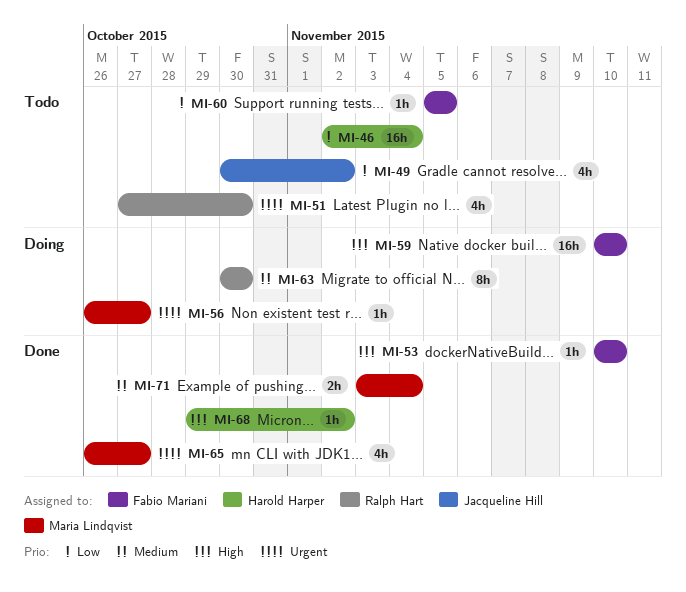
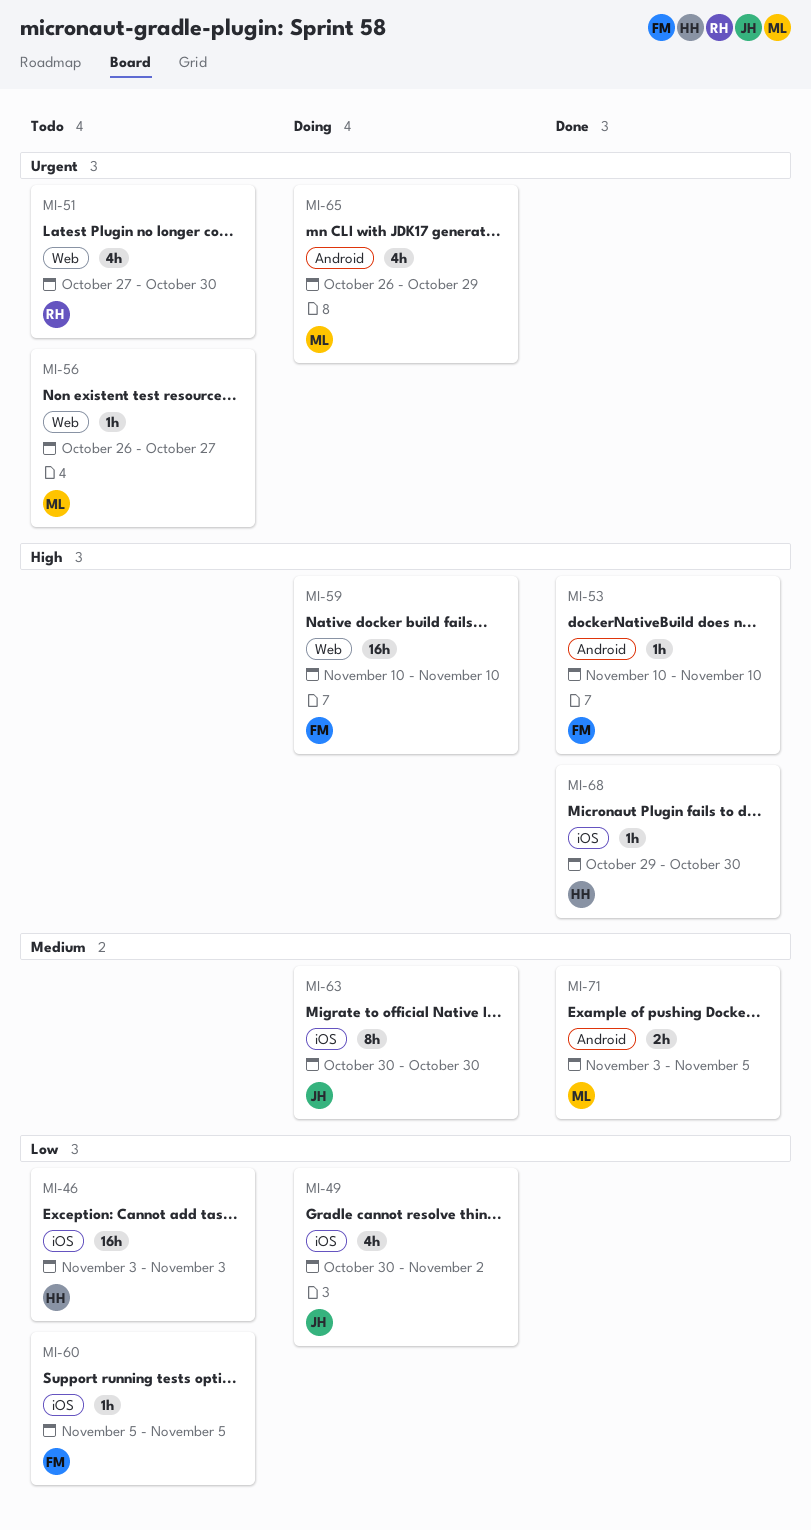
MI-46, start: Nov 2 -> Nov 3
MI-46, due: Nov 4 -> Nov 3
MI-49, status: Todo -> Doing
MI-56, status: Doing -> Todo
MI-63, owner: Ralph Hart -> Jacqueline Hill
MI-65, status: Done -> Doing
MI-65, due: Oct 27 -> Oct 29
MI-68, due: Nov 2 -> Oct 30
MI-71, due: Nov 4 -> Nov 5

